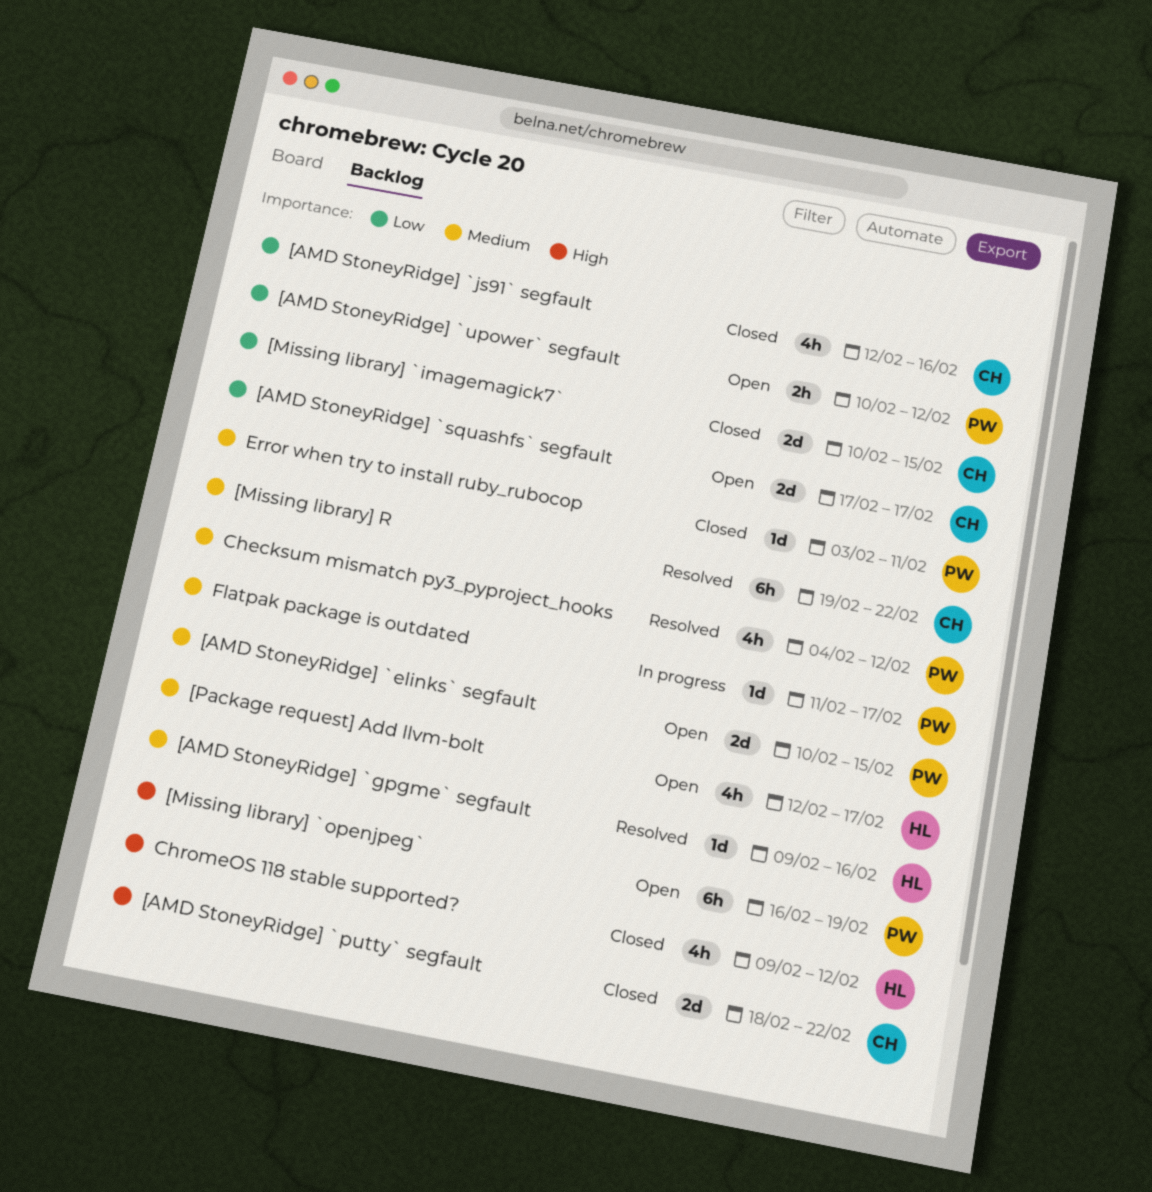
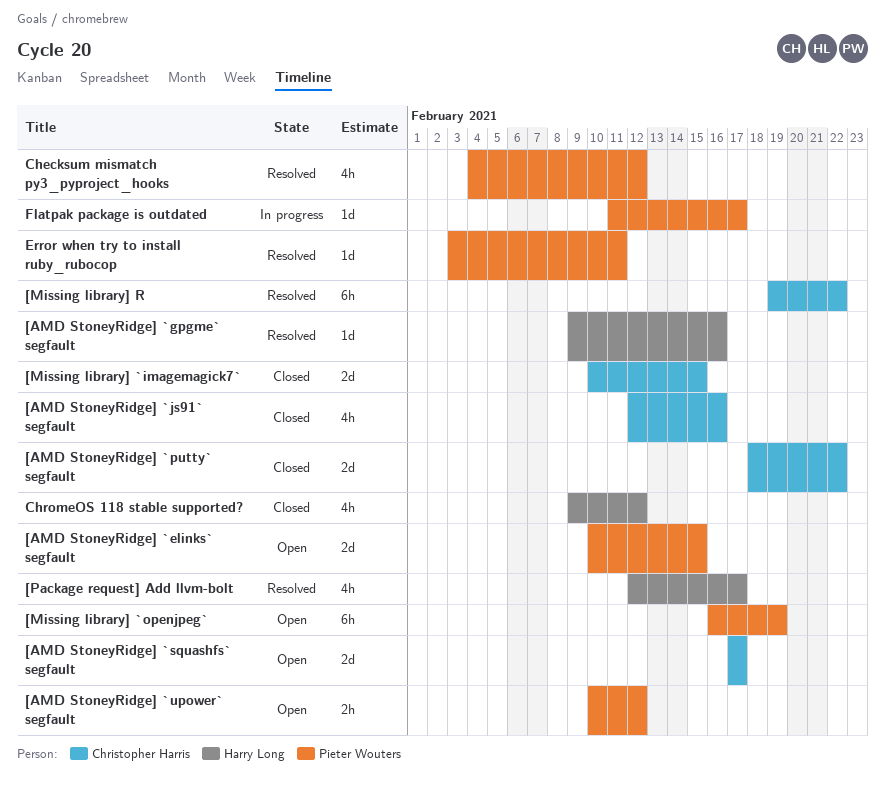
[Package request] Add llvm-bolt, status: Open -> Resolved
Error when try to install ruby_rubocop, status: Closed -> Resolved

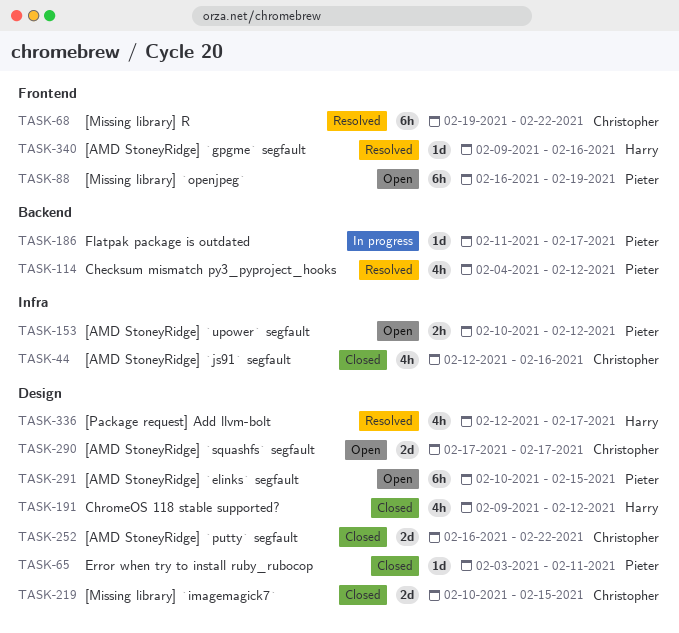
[AMD StoneyRidge] `elinks` segfault, estimate: 2d -> 6h
[AMD StoneyRidge] `putty` segfault, start: Feb 18 -> Feb 16
Error when try to install ruby_rubocop, status: Resolved -> Closed

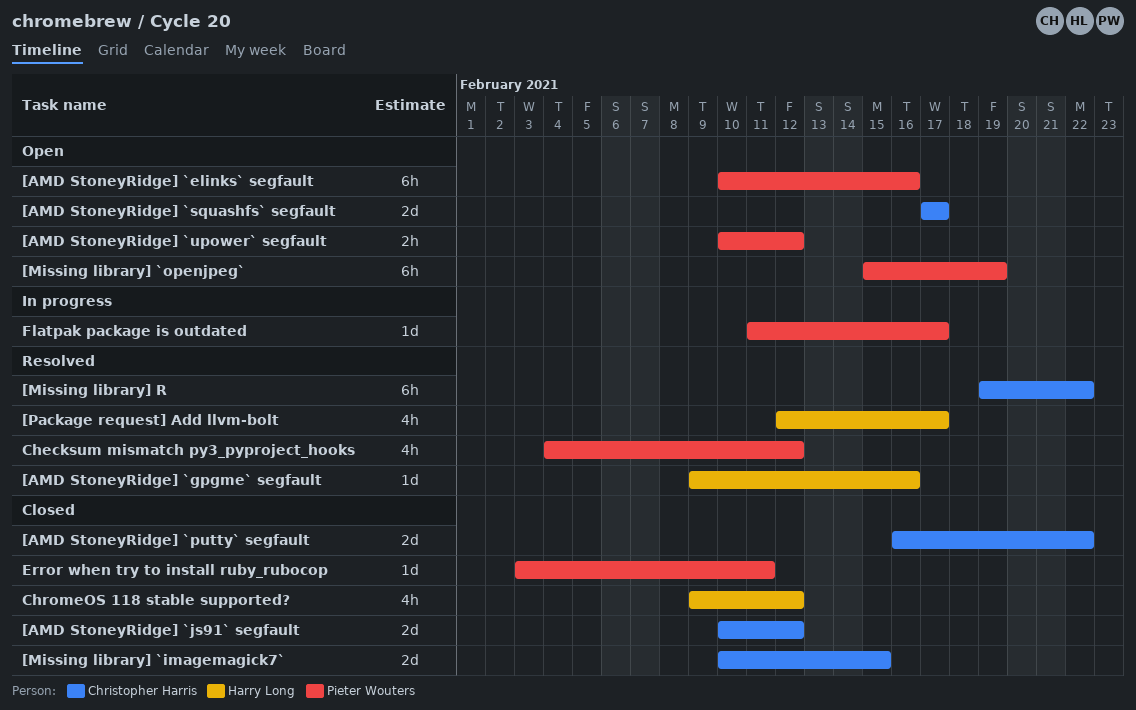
[AMD StoneyRidge] `elinks` segfault, due: Feb 15 -> Feb 16
[AMD StoneyRidge] `js91` segfault, estimate: 4h -> 2d
[AMD StoneyRidge] `js91` segfault, start: Feb 12 -> Feb 10
[AMD StoneyRidge] `js91` segfault, due: Feb 16 -> Feb 12
[Missing library] `openjpeg`, start: Feb 16 -> Feb 15

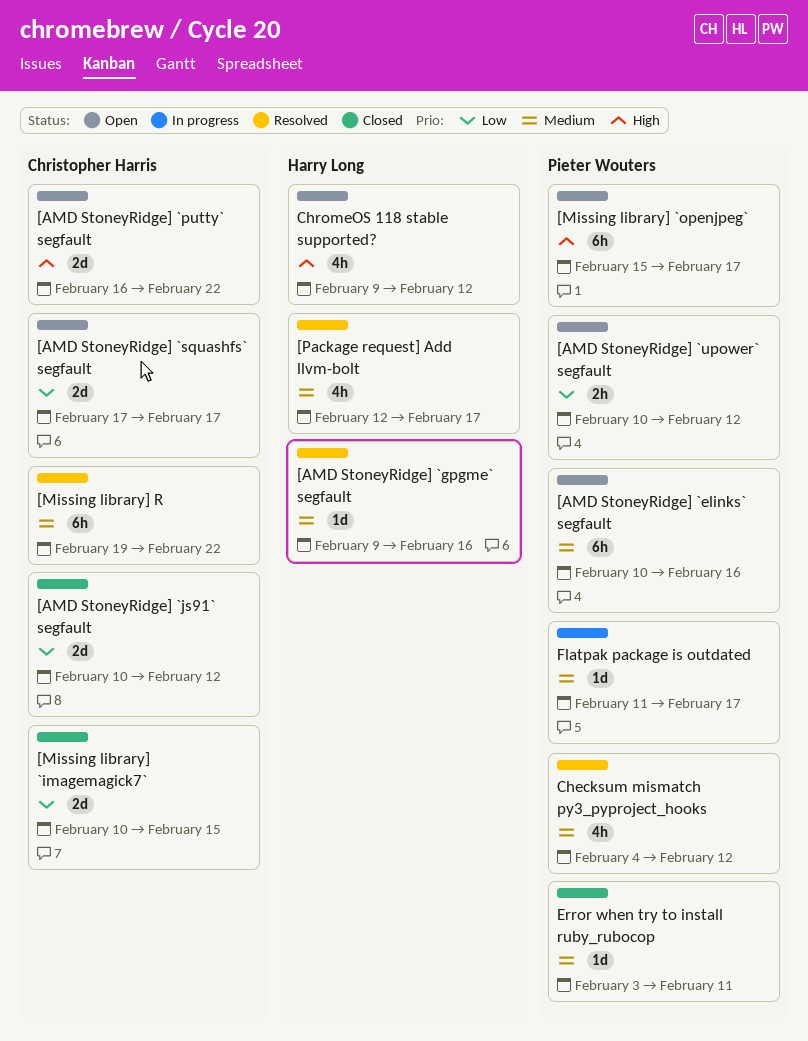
[AMD StoneyRidge] `putty` segfault, status: Closed -> Open
[Missing library] `openjpeg`, due: Feb 19 -> Feb 17
ChromeOS 118 stable supported?, status: Closed -> Open

